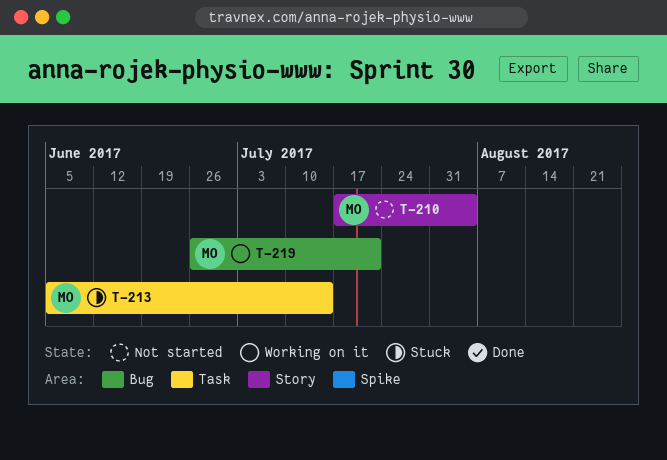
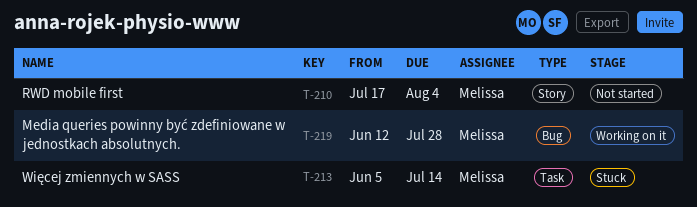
T-219, start: Jun 26 -> Jun 12
T-219, due: Jul 21 -> Jul 28

